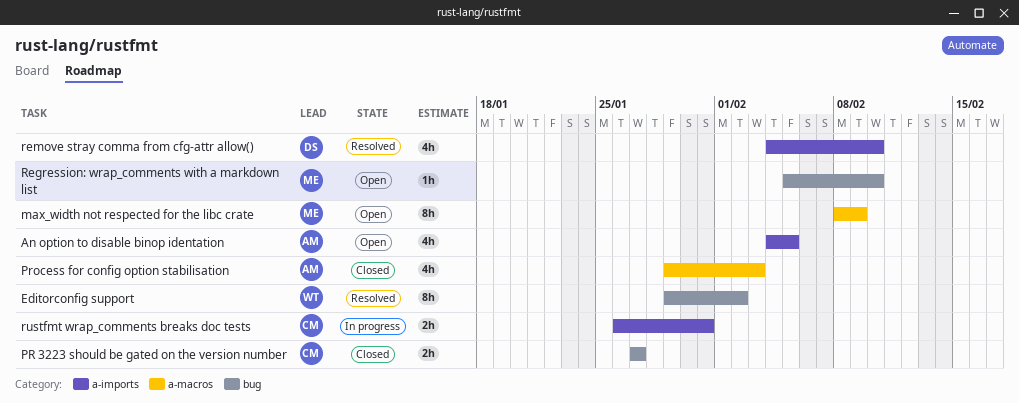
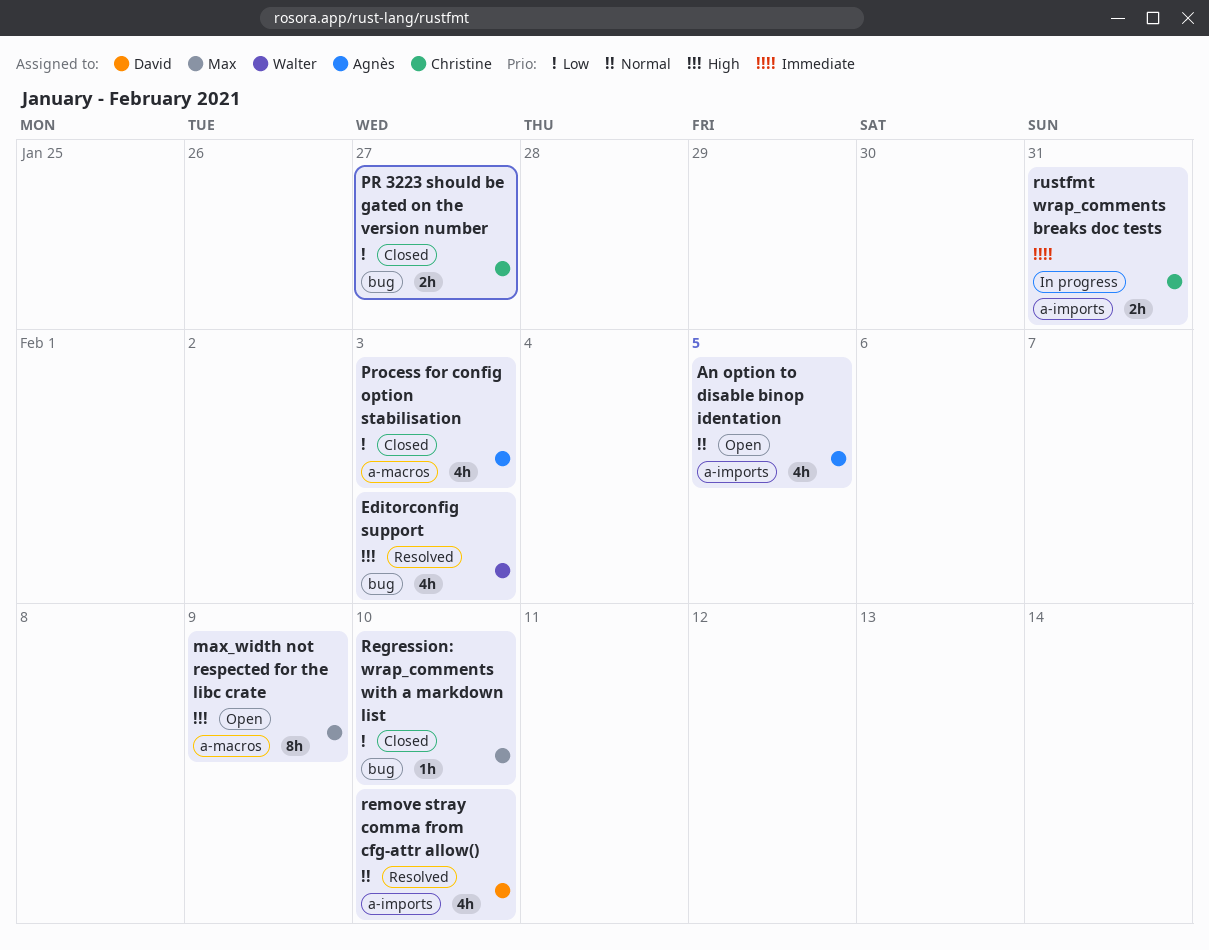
Editorconfig support, estimate: 8h -> 4h
Editorconfig support, due: Feb 2 -> Feb 3
Regression: wrap_comments with a markdown list, status: Open -> Closed

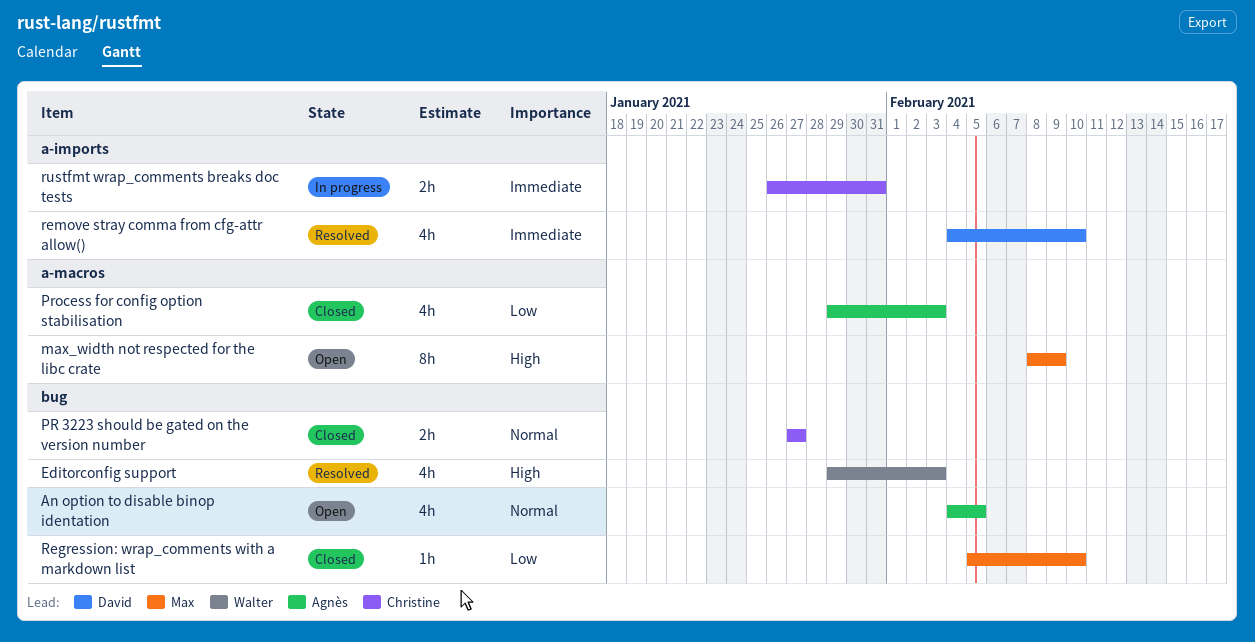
An option to disable binop identation, label: a-imports -> bug
PR 3223 should be gated on the version number, priority: Low -> Normal
remove stray comma from cfg-attr allow(), priority: Normal -> Immediate

